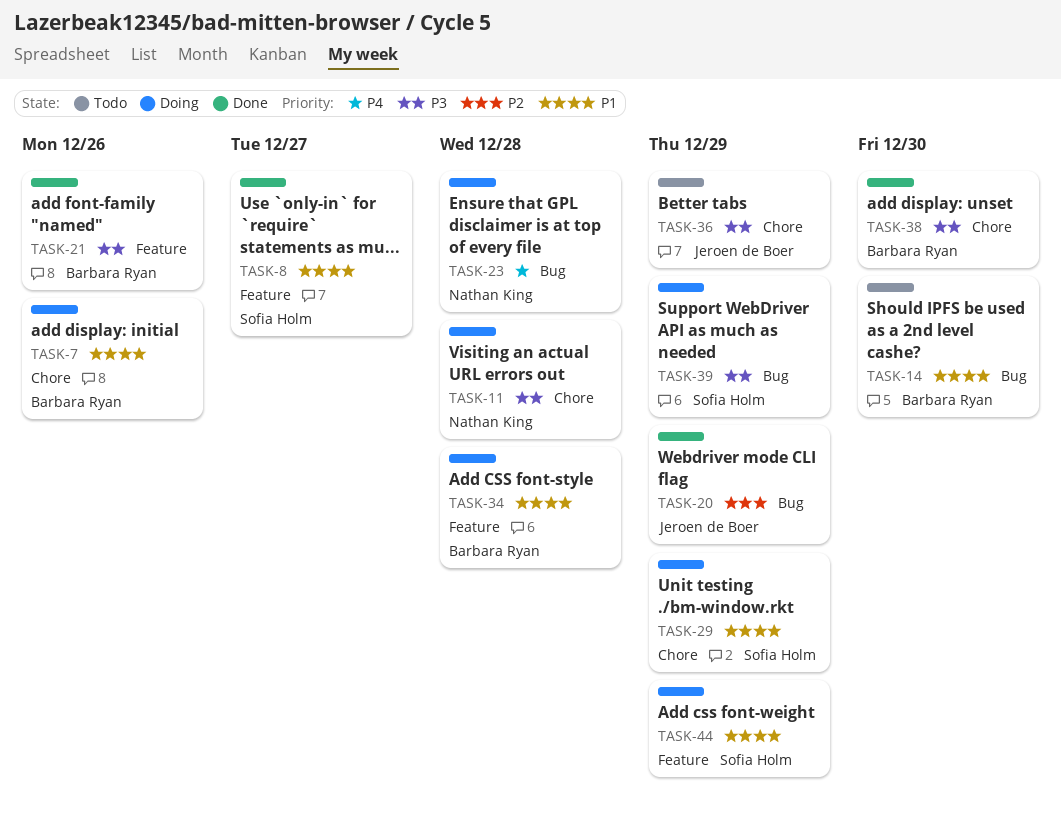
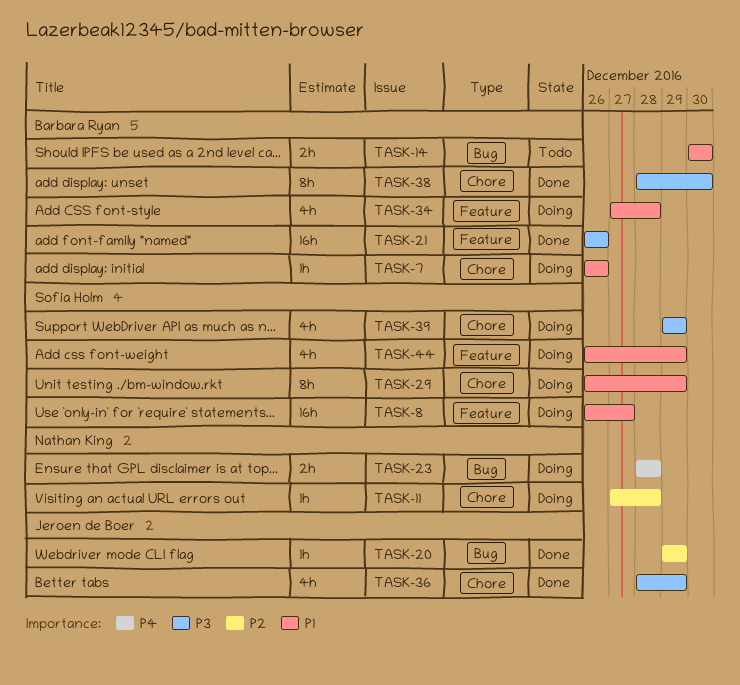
TASK-8, status: Done -> Doing
TASK-11, priority: P3 -> P2
TASK-36, status: Todo -> Done
TASK-39, label: Bug -> Chore

